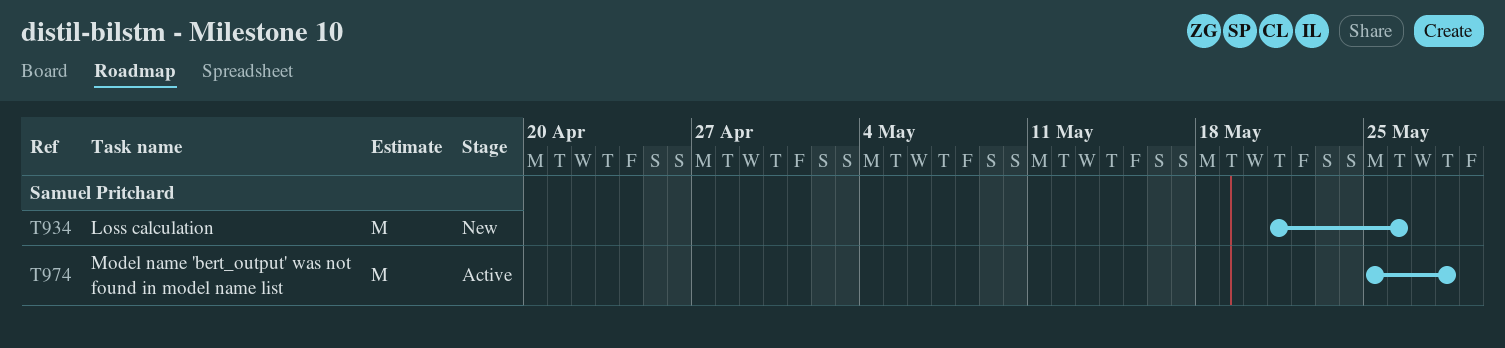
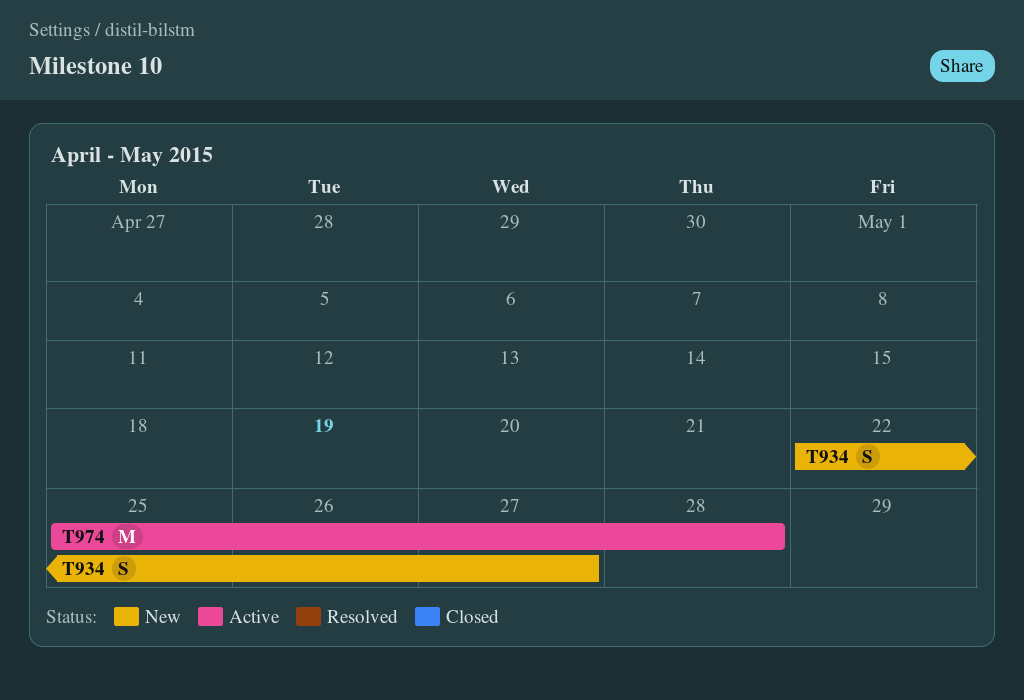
T934, estimate: M -> S
T934, start: May 21 -> May 22
T934, due: May 26 -> May 27

